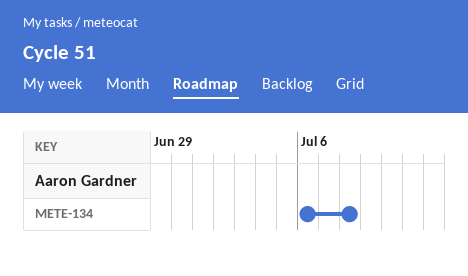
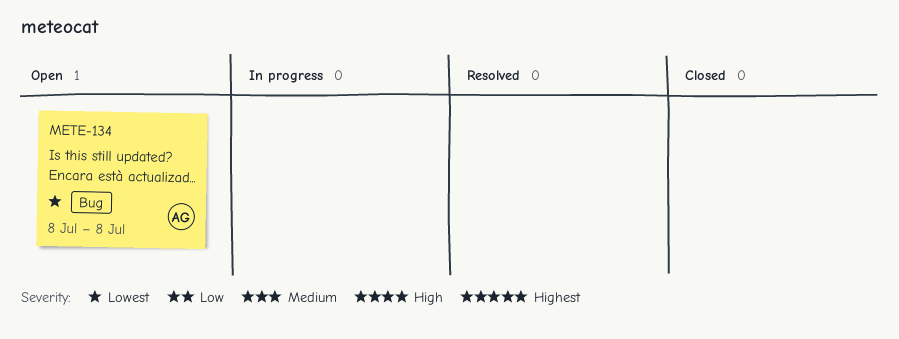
METE-134, start: Jul 6 -> Jul 8

